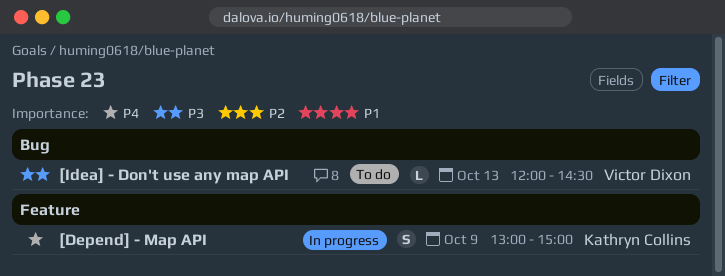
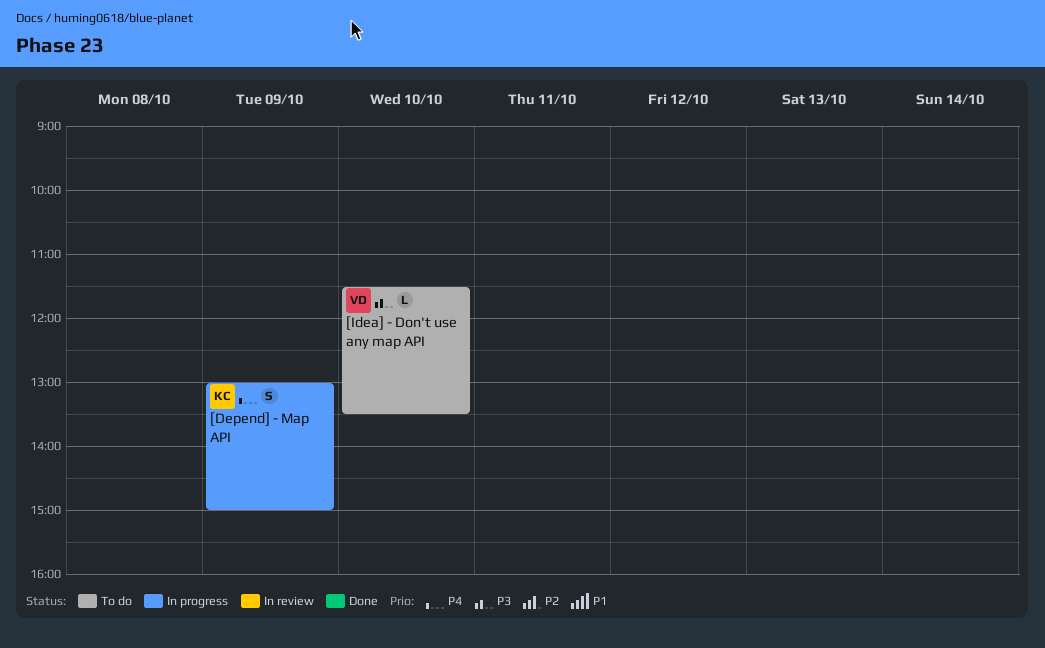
[Idea] - Don't use any map API, day: Oct 13 -> Oct 10
[Idea] - Don't use any map API, begins: 12:00 -> 11:30
[Idea] - Don't use any map API, ends: 14:30 -> 13:30

